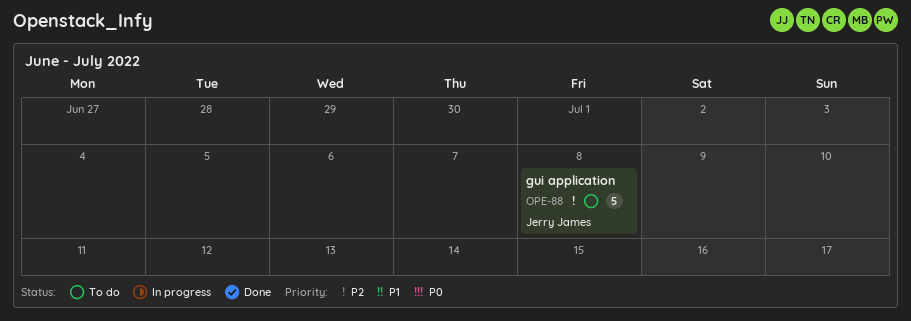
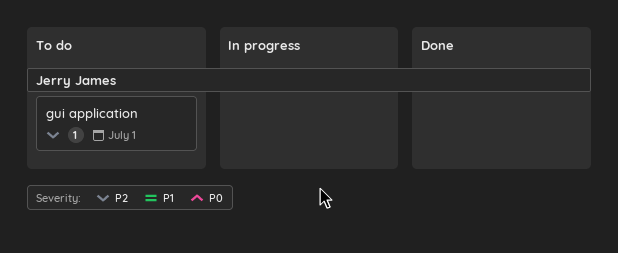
gui application, estimate: 5 -> 1
gui application, due: Jul 8 -> Jul 1

